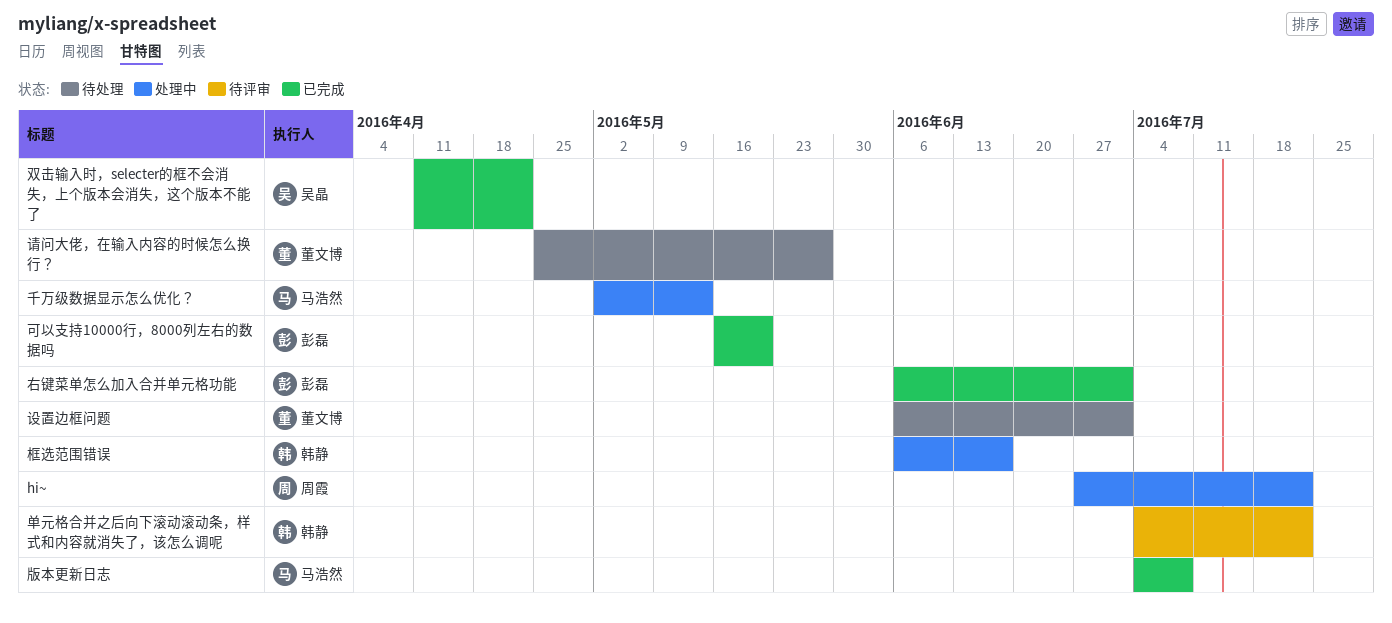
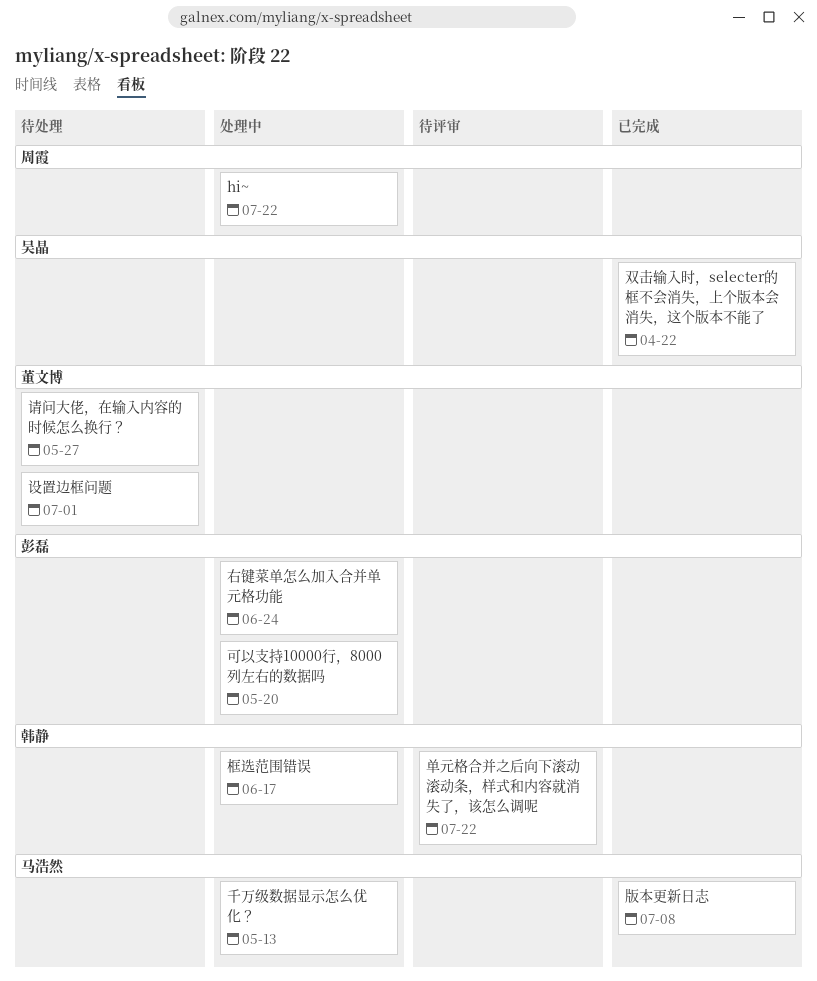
可以支持10000行，8000列左右的数据吗, status: 已完成 -> 处理中
右键菜单怎么加入合并单元格功能, status: 已完成 -> 处理中
右键菜单怎么加入合并单元格功能, due: Jul 1 -> Jun 24

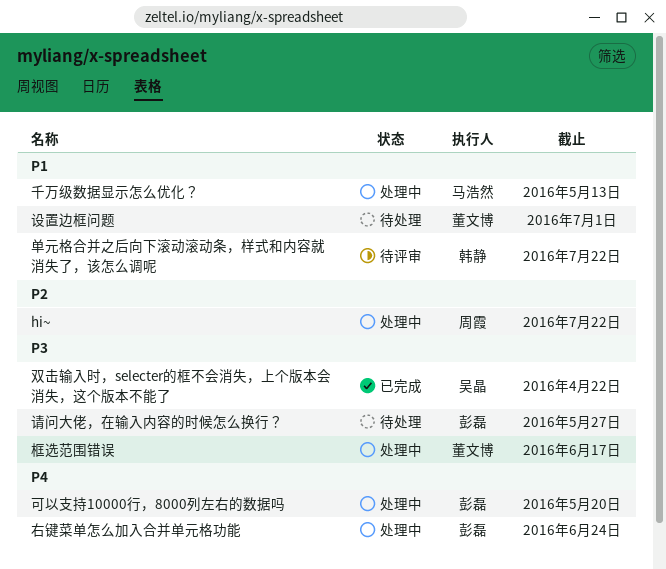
框选范围错误, owner: 韩静 -> 董文博
版本更新日志: present -> none
请问大佬，在输入内容的时候怎么换行？, owner: 董文博 -> 彭磊

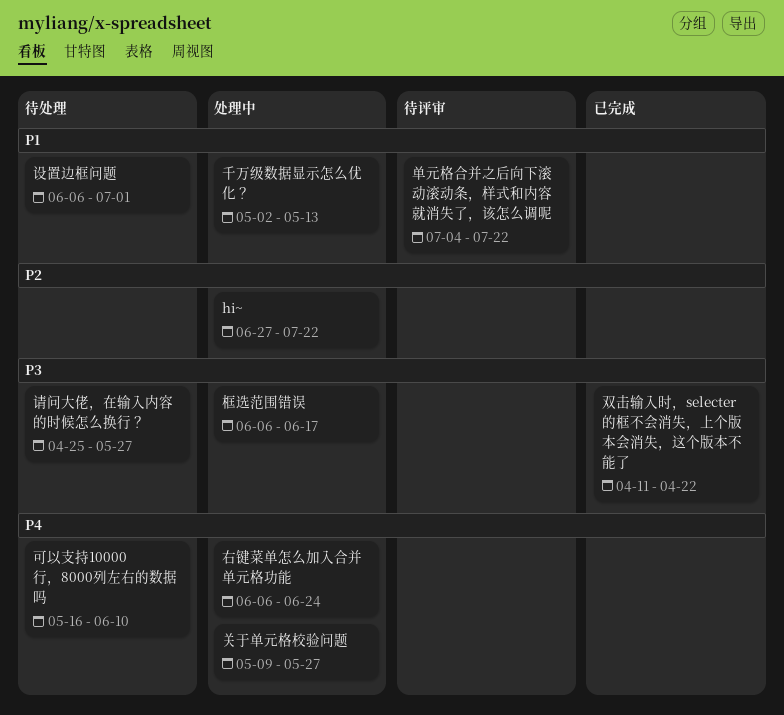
关于单元格校验问题: none -> present
可以支持10000行，8000列左右的数据吗, status: 处理中 -> 待处理
可以支持10000行，8000列左右的数据吗, due: May 20 -> Jun 10

